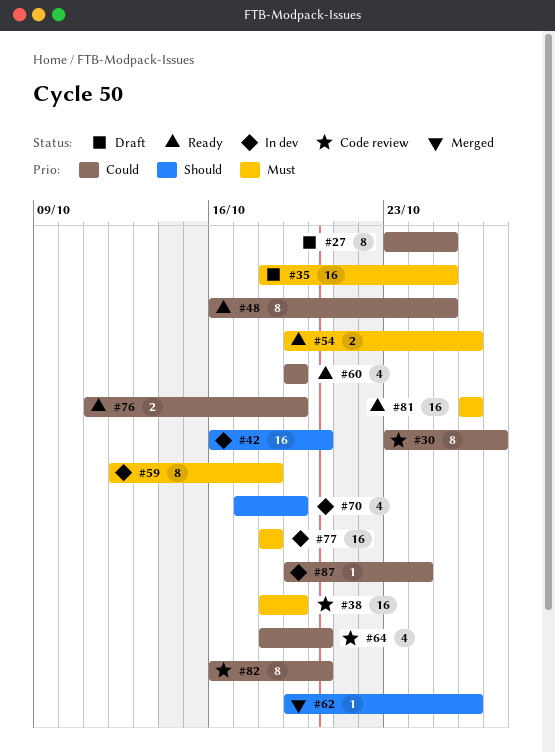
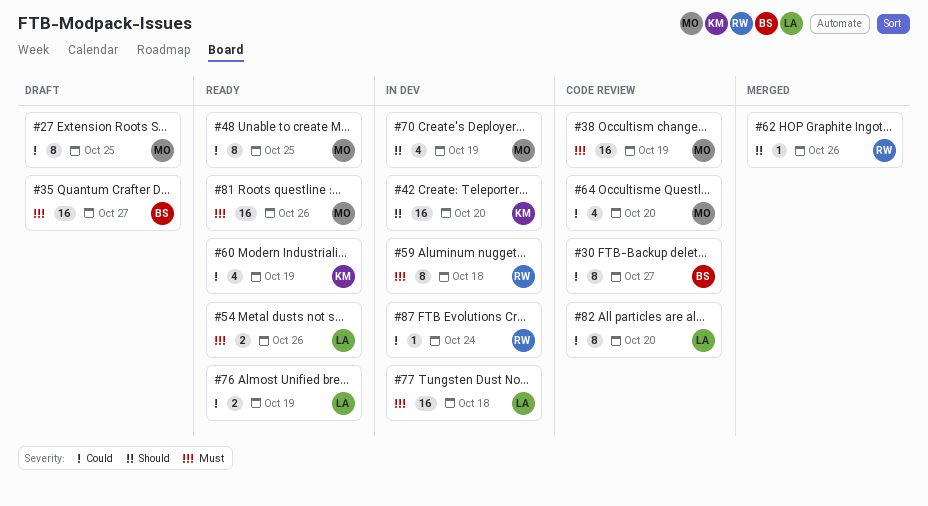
#35, due: Oct 25 -> Oct 27

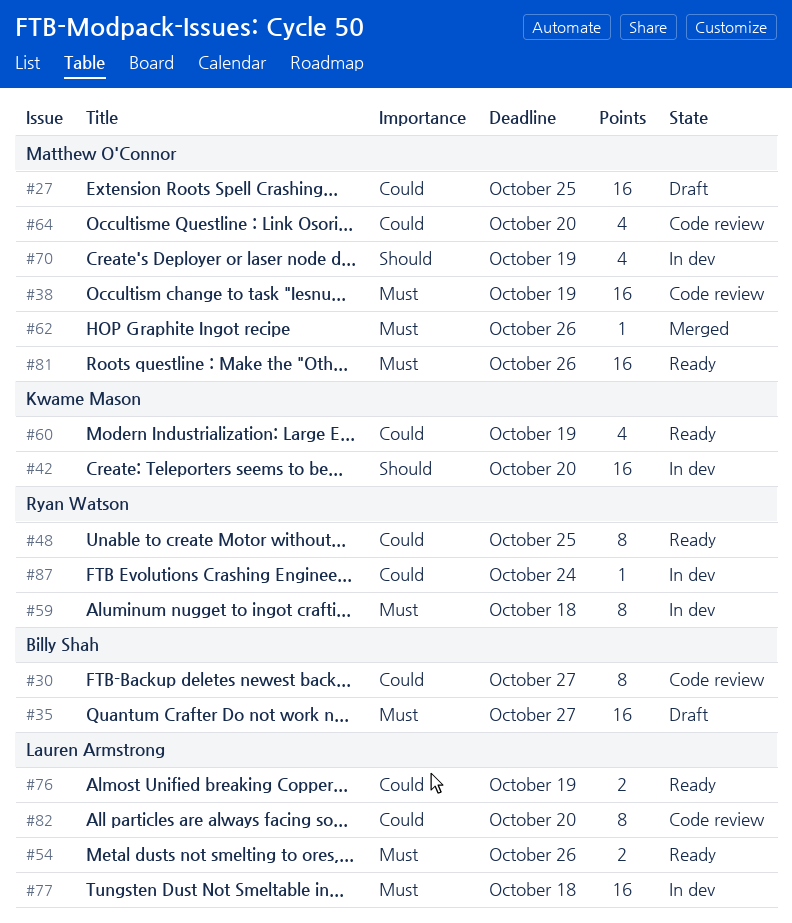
#27, estimate: 8 -> 16
#48, owner: Matthew O'Connor -> Ryan Watson
#62, owner: Ryan Watson -> Matthew O'Connor
#62, priority: Should -> Must

